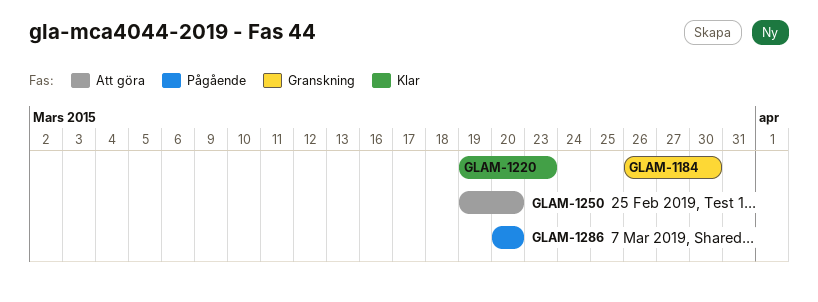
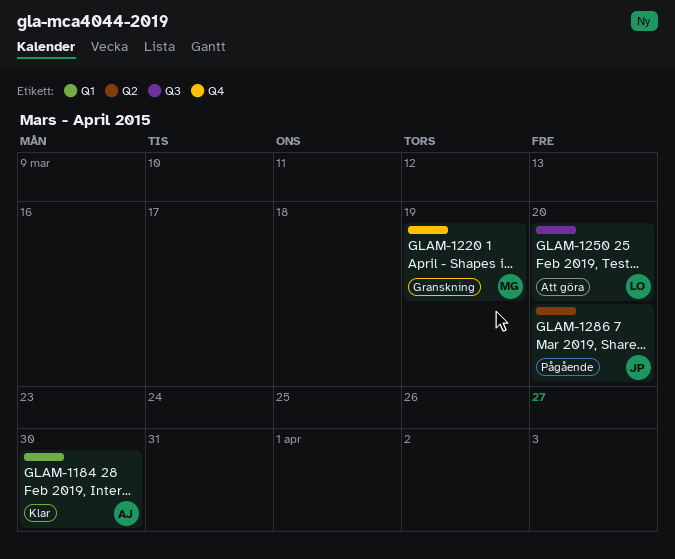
GLAM-1184, status: Granskning -> Klar
GLAM-1220, status: Klar -> Granskning
GLAM-1220, due: Mar 23 -> Mar 19

